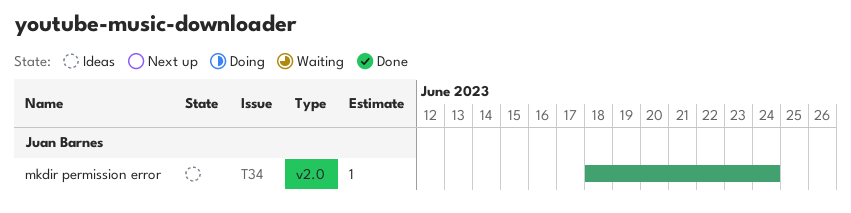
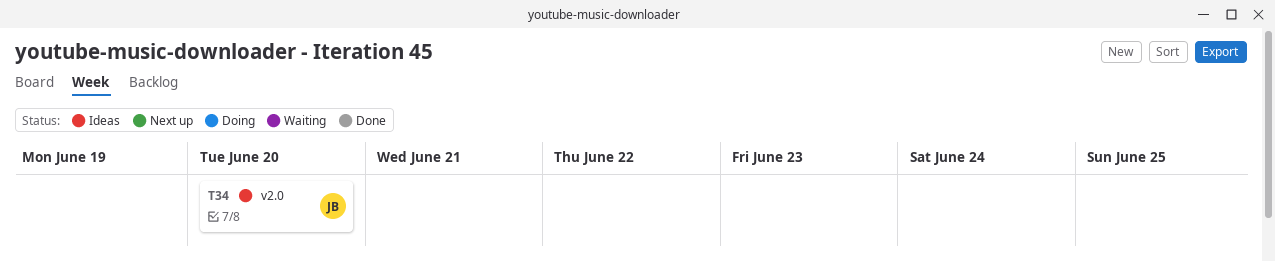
T34, due: Jun 24 -> Jun 20

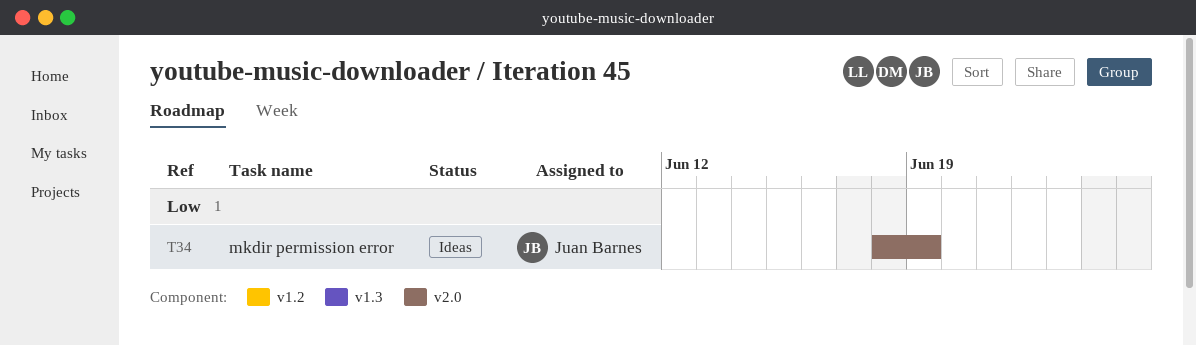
T34, due: Jun 20 -> Jun 19

